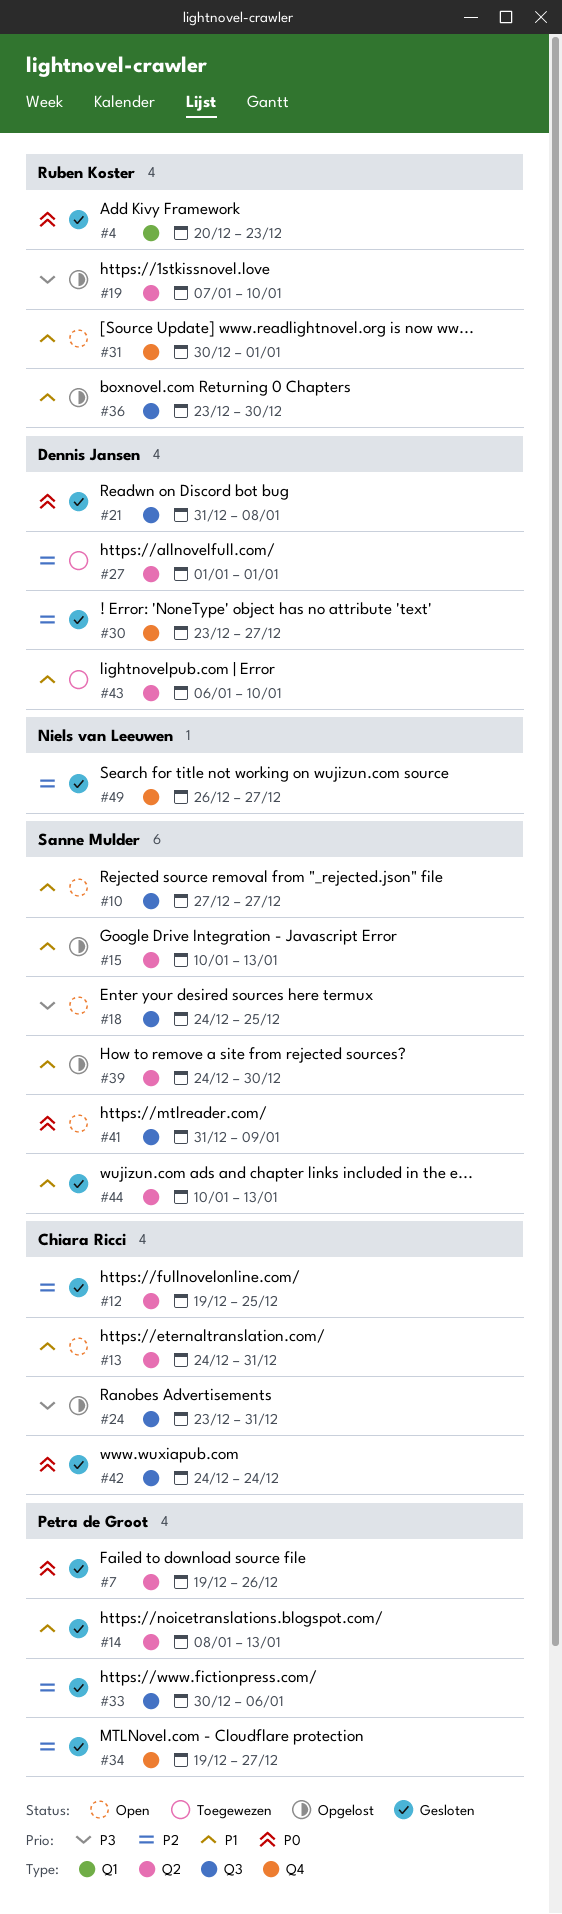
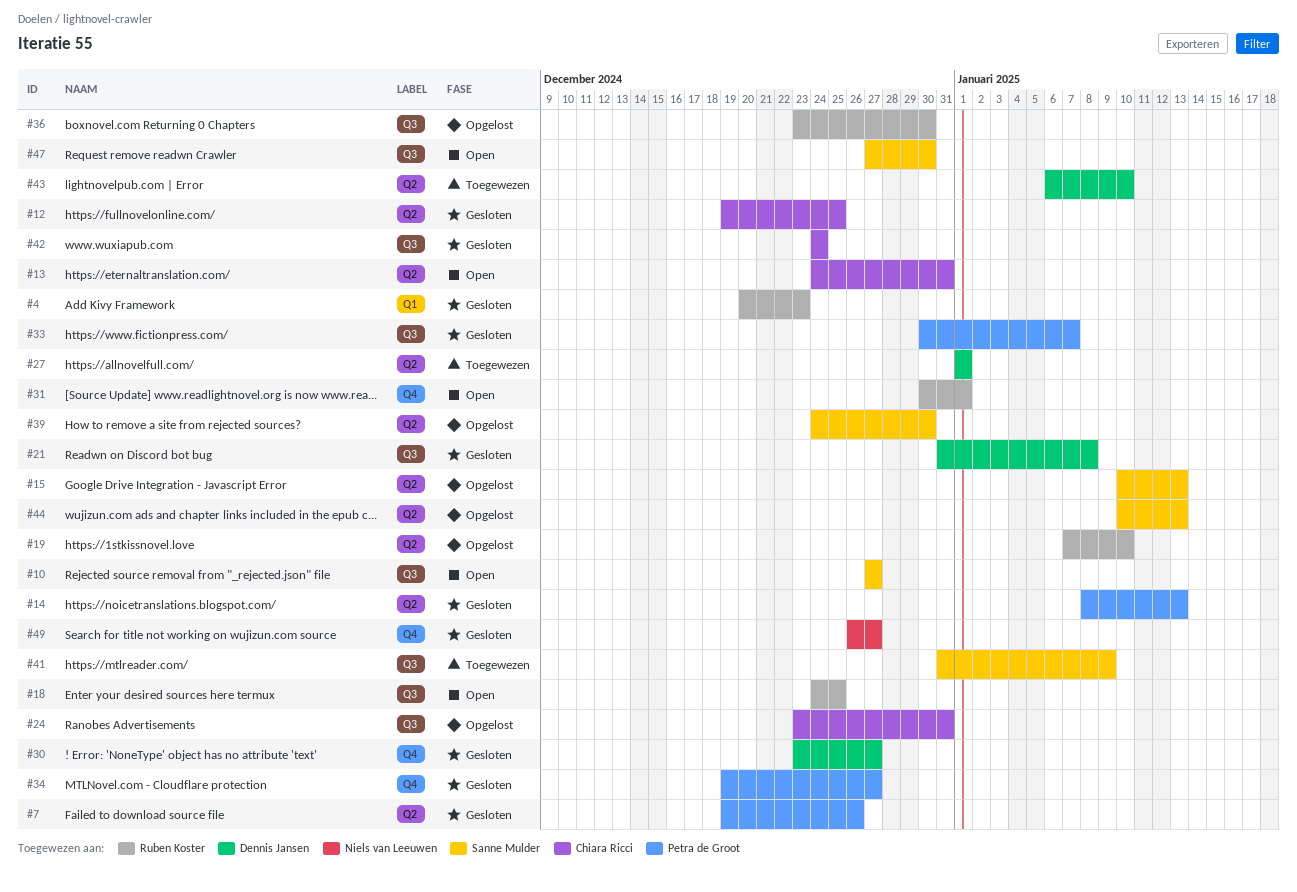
#18, owner: Sanne Mulder -> Ruben Koster
#33, due: Jan 6 -> Jan 7
#41, status: Open -> Toegewezen
#44, status: Gesloten -> Opgelost
#47: none -> present

